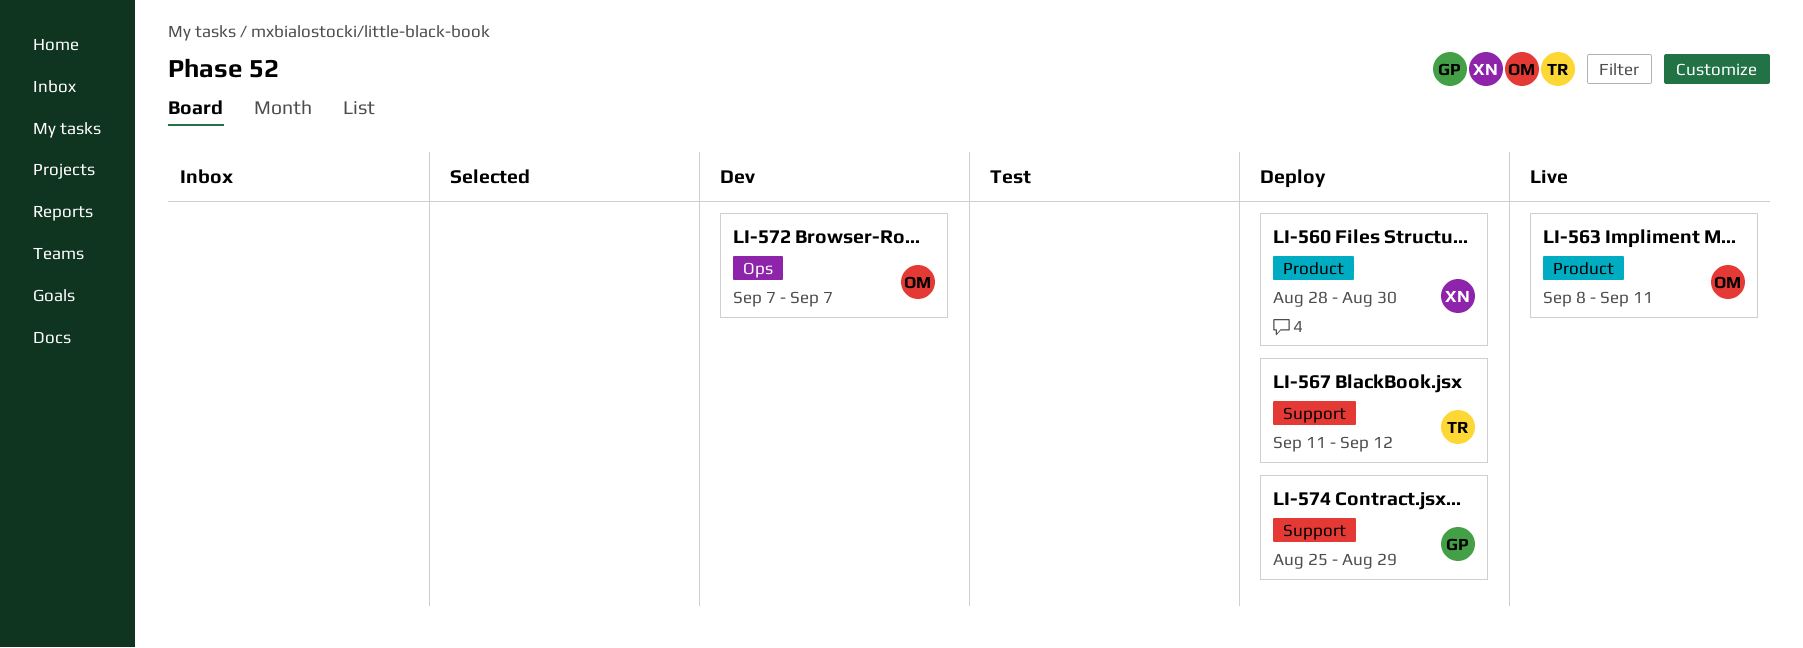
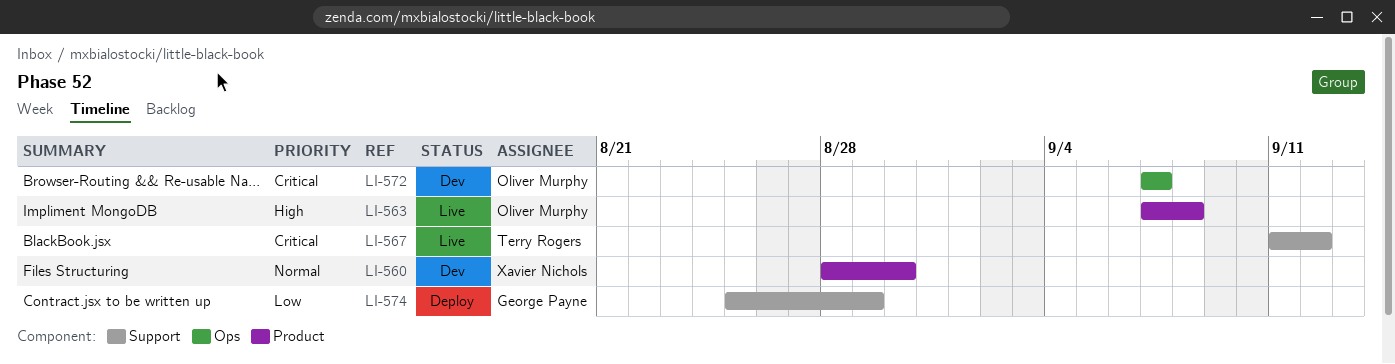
LI-560, status: Deploy -> Dev
LI-563, start: Sep 8 -> Sep 7
LI-563, due: Sep 11 -> Sep 8
LI-567, status: Deploy -> Live

